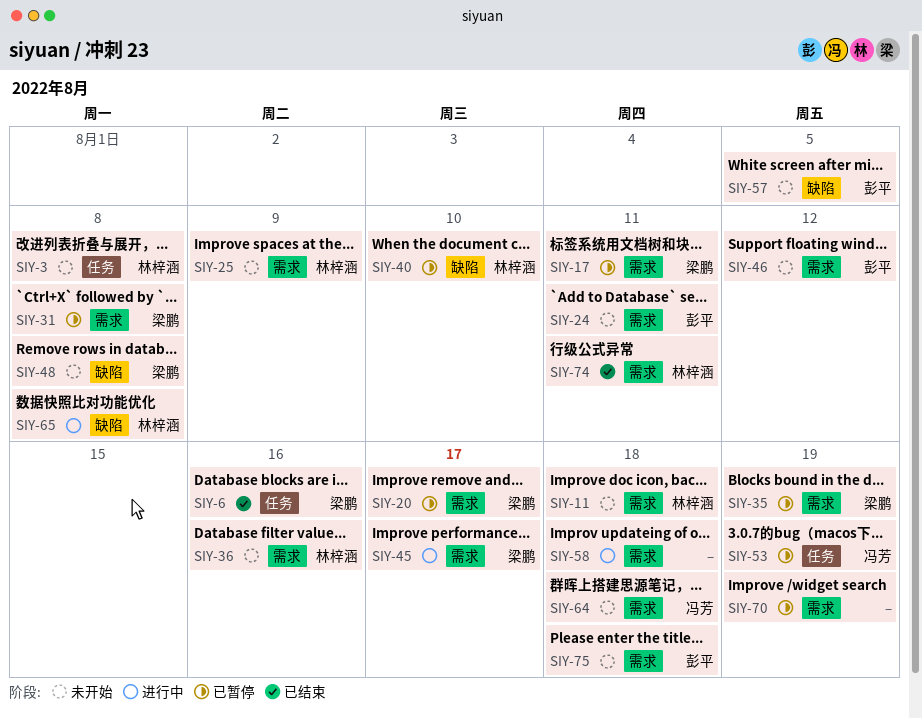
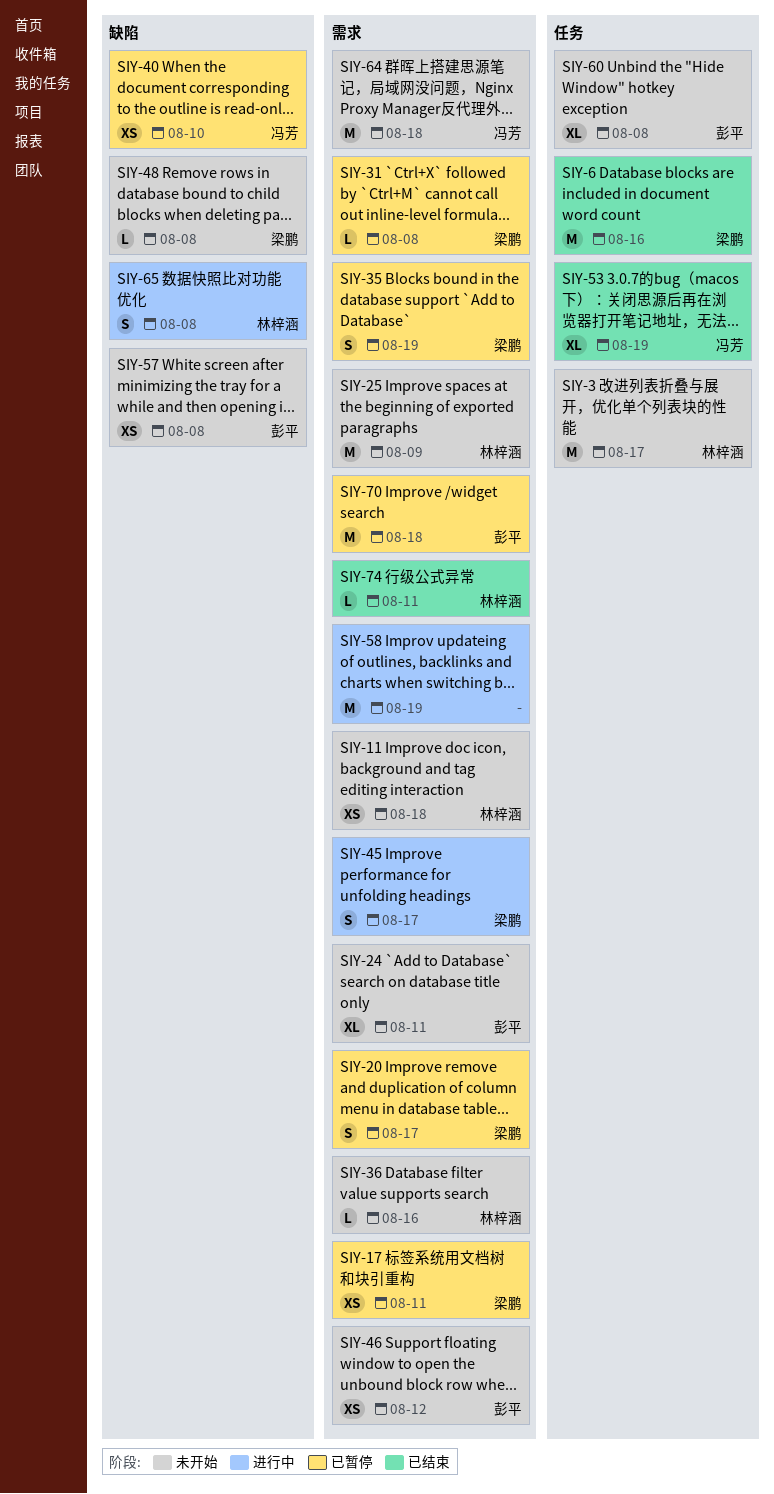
SIY-3, due: Aug 8 -> Aug 17
SIY-40, owner: 林梓涵 -> 冯芳
SIY-53, status: 已暂停 -> 已结束
SIY-57, due: Aug 5 -> Aug 8
SIY-58, due: Aug 18 -> Aug 19
SIY-60: none -> present
SIY-70, owner: none -> 彭平
SIY-70, due: Aug 19 -> Aug 18
SIY-75: present -> none

